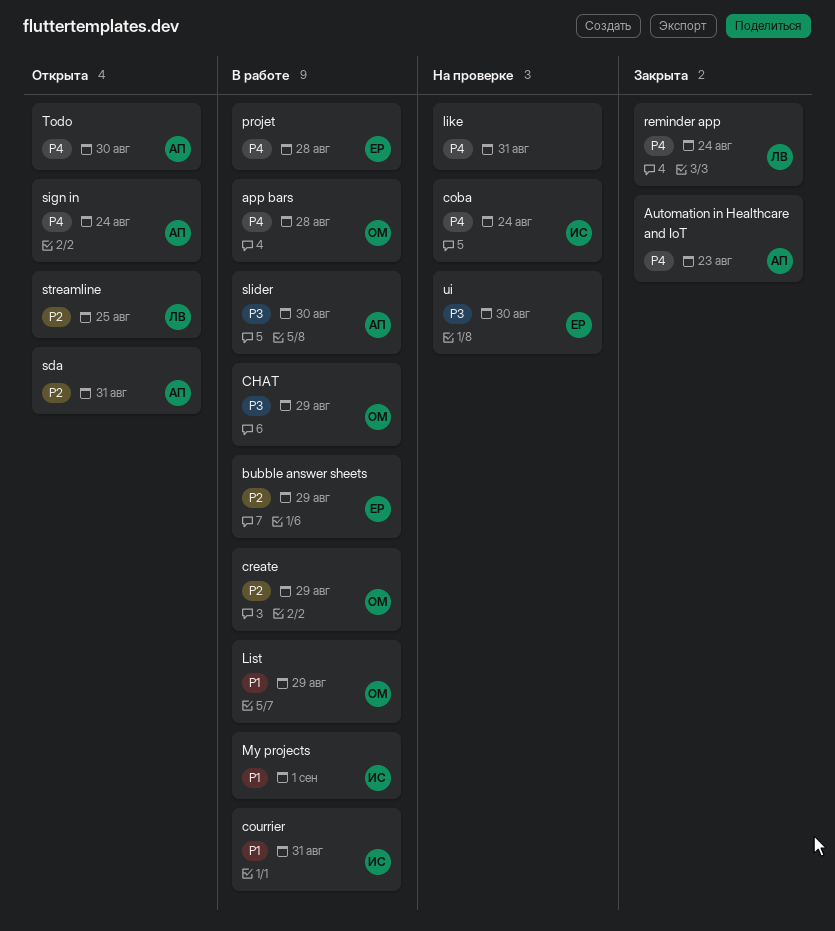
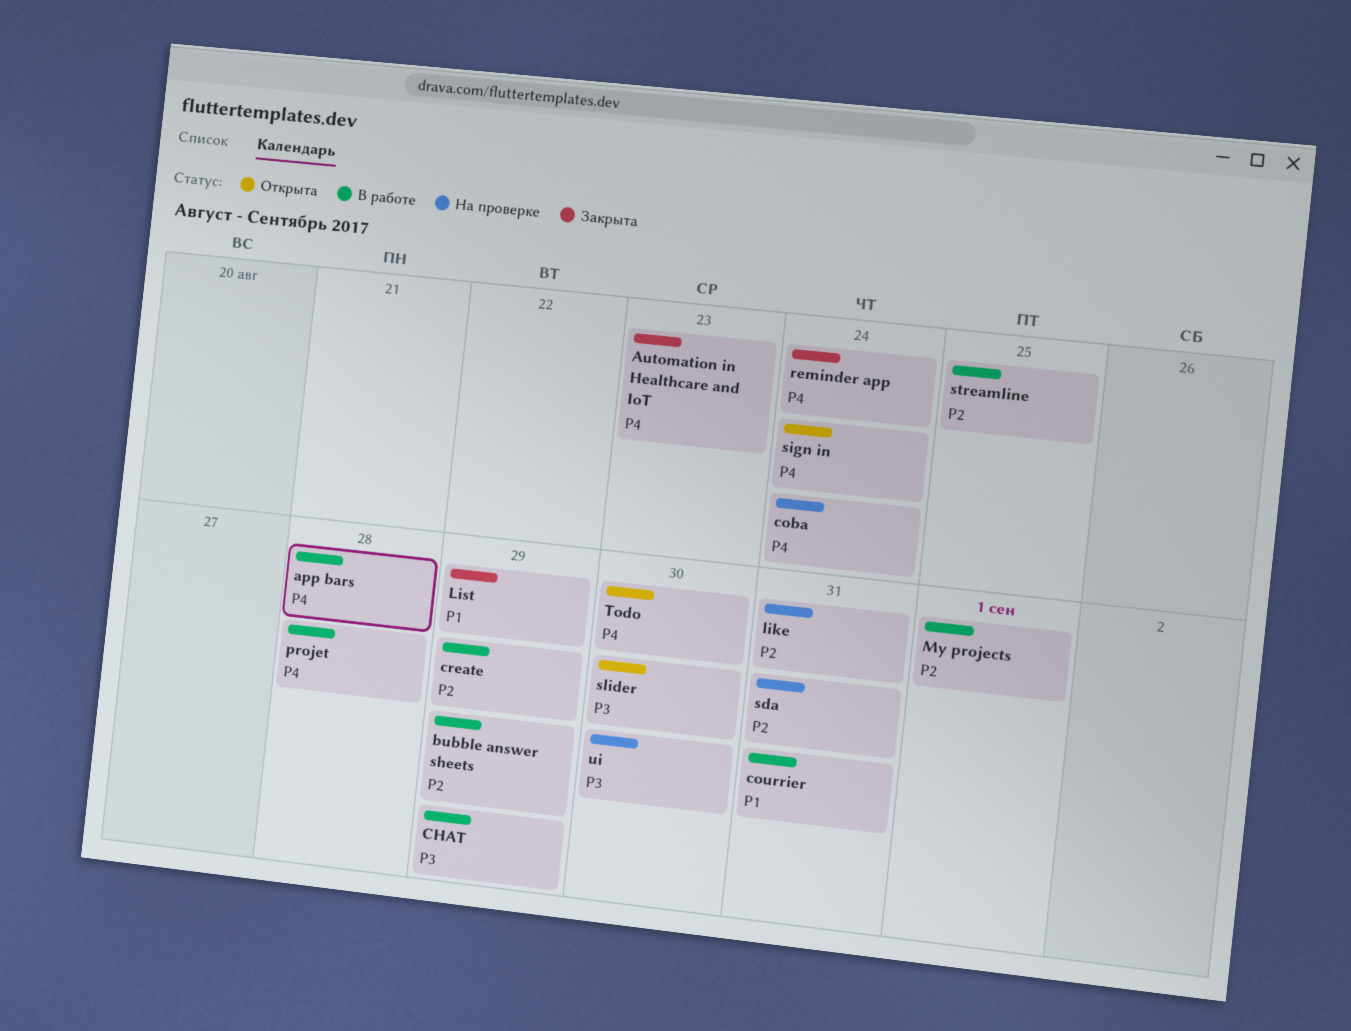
like, priority: P4 -> P2
List, status: В работе -> Закрыта
My projects, priority: P1 -> P2
sda, status: Открыта -> На проверке
slider, status: В работе -> Открыта
streamline, status: Открыта -> В работе

